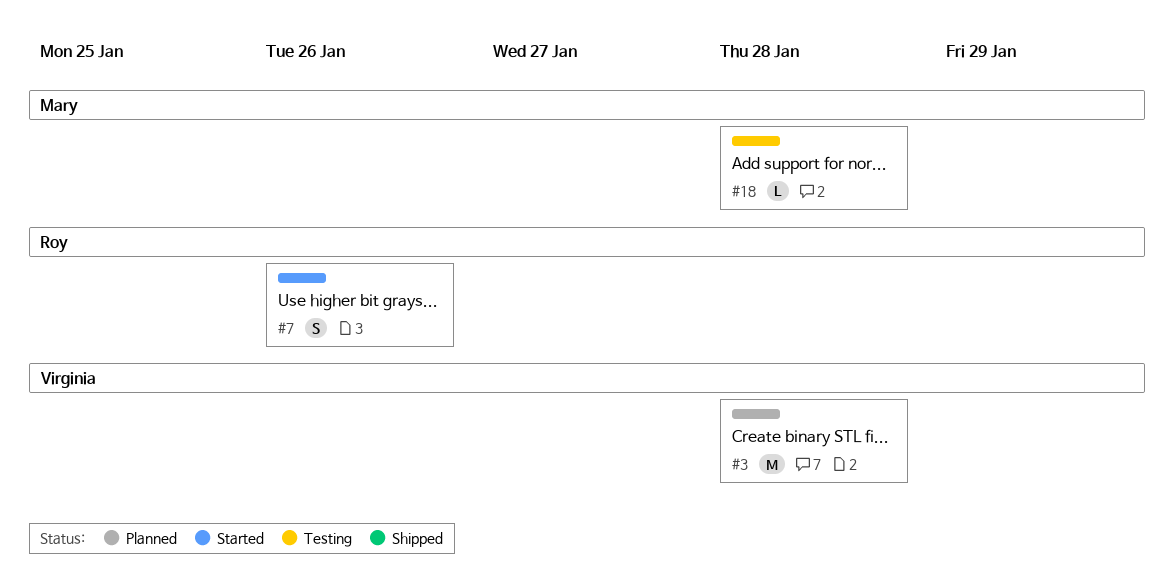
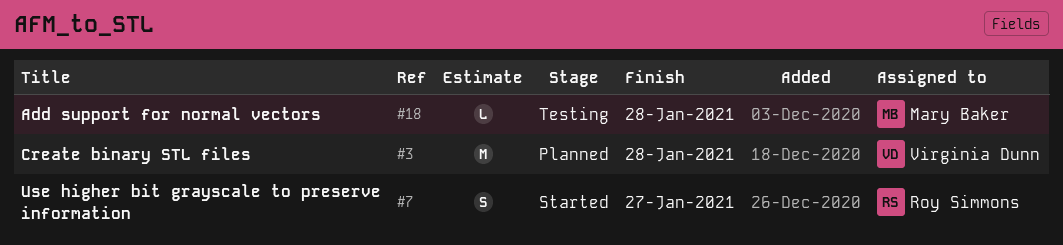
#7, due: Jan 26 -> Jan 27

